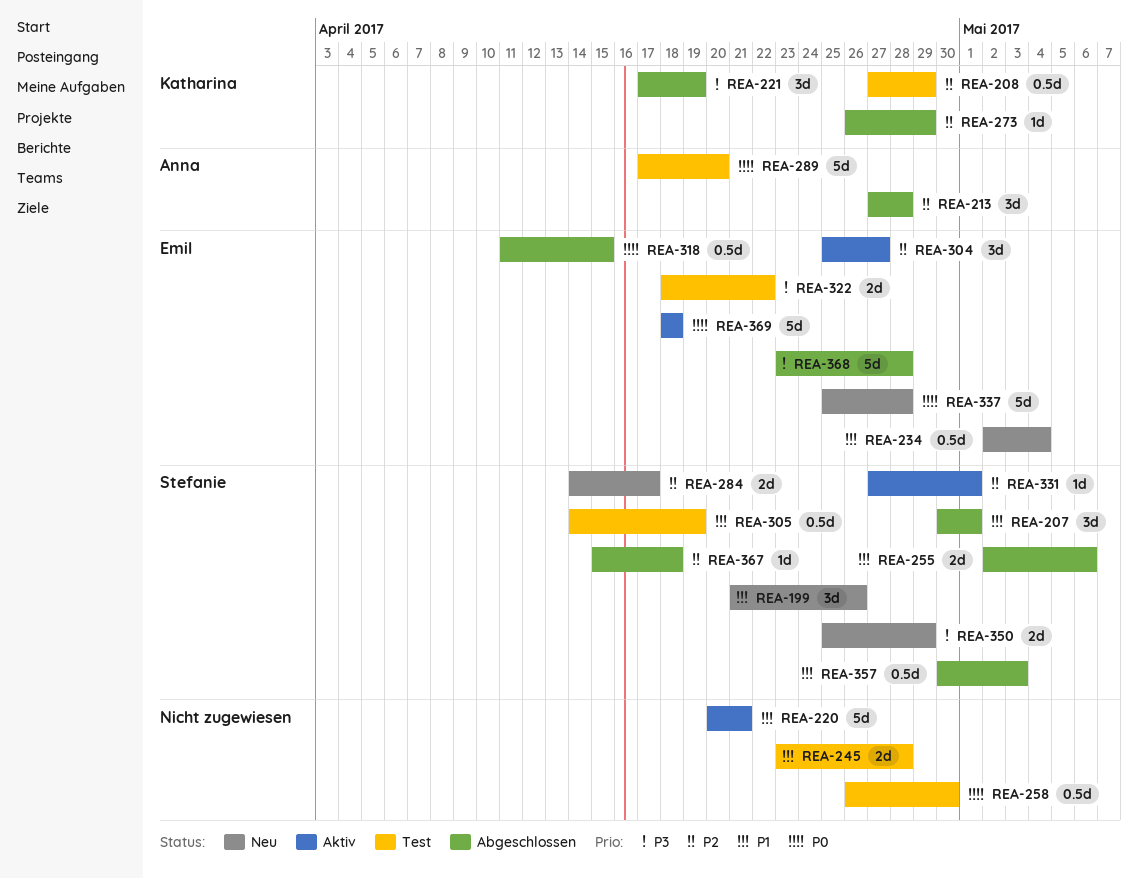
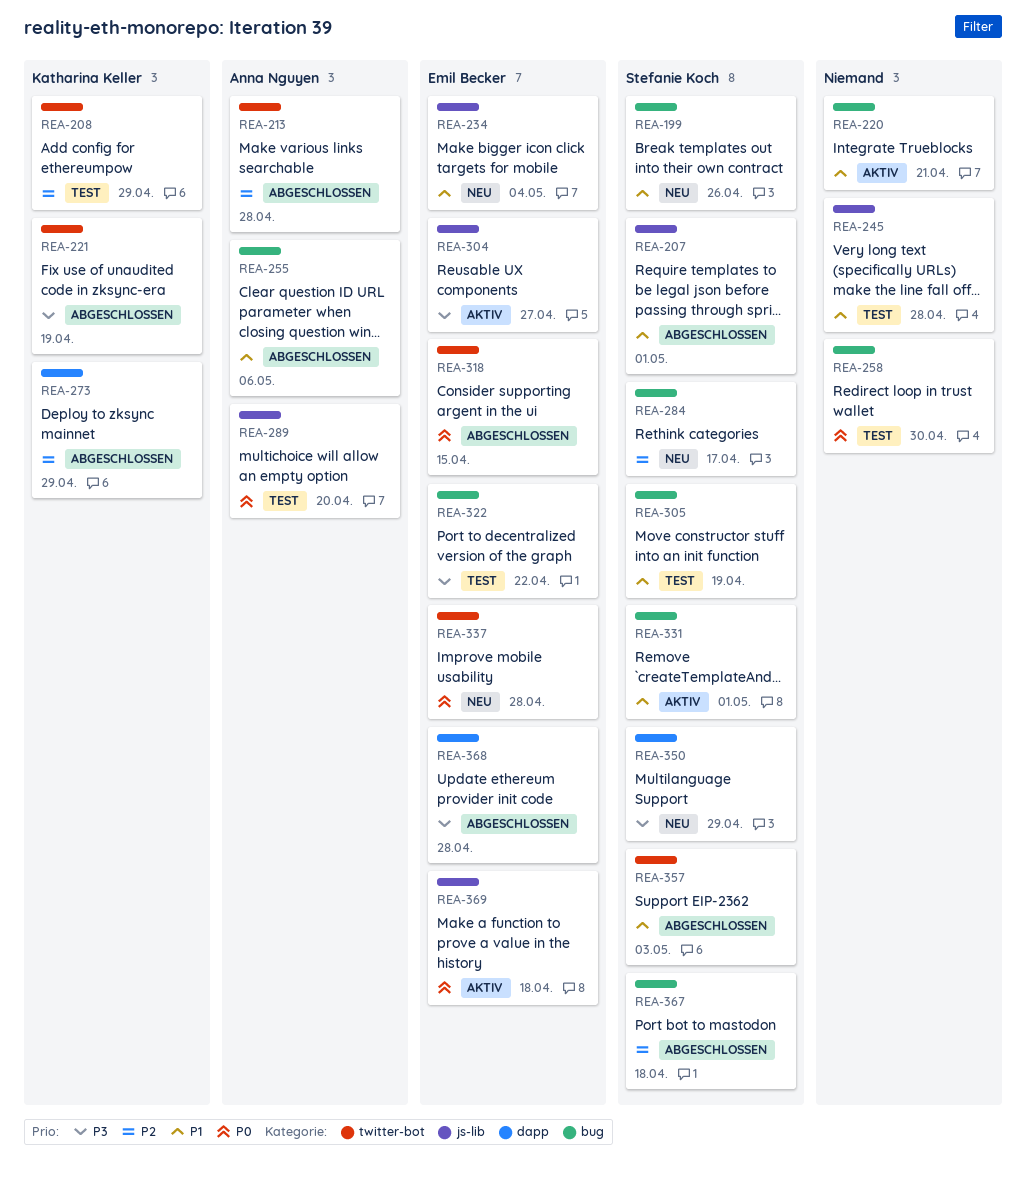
REA-255, owner: Stefanie Koch -> Anna Nguyen
REA-304, priority: P2 -> P3
REA-331, priority: P2 -> P1

